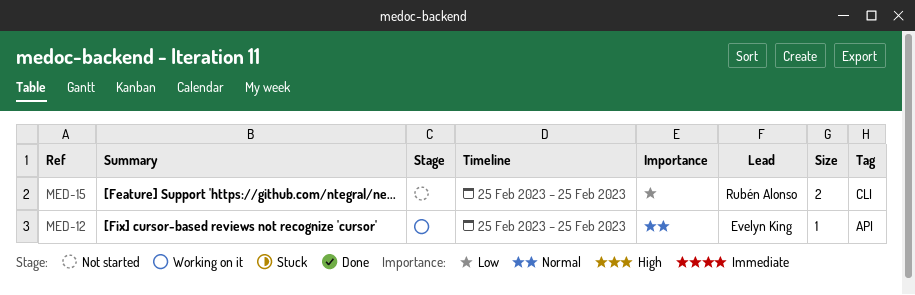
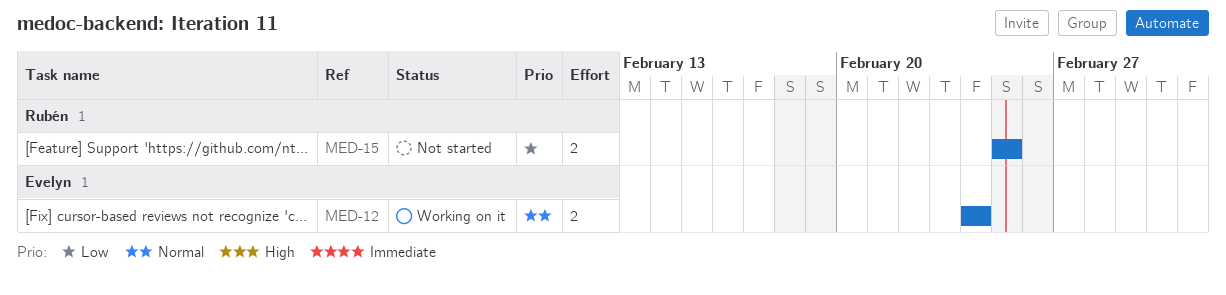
MED-12, estimate: 1 -> 2
MED-12, start: Feb 25 -> Feb 24
MED-12, due: Feb 25 -> Feb 24

